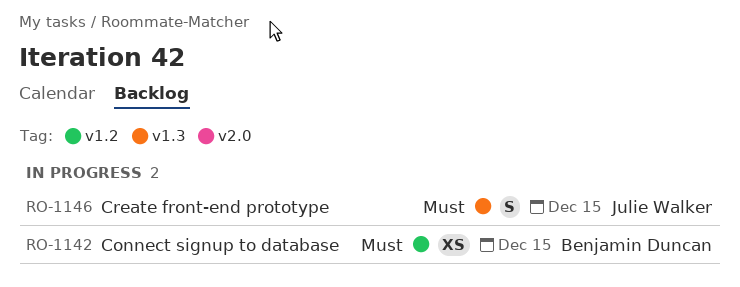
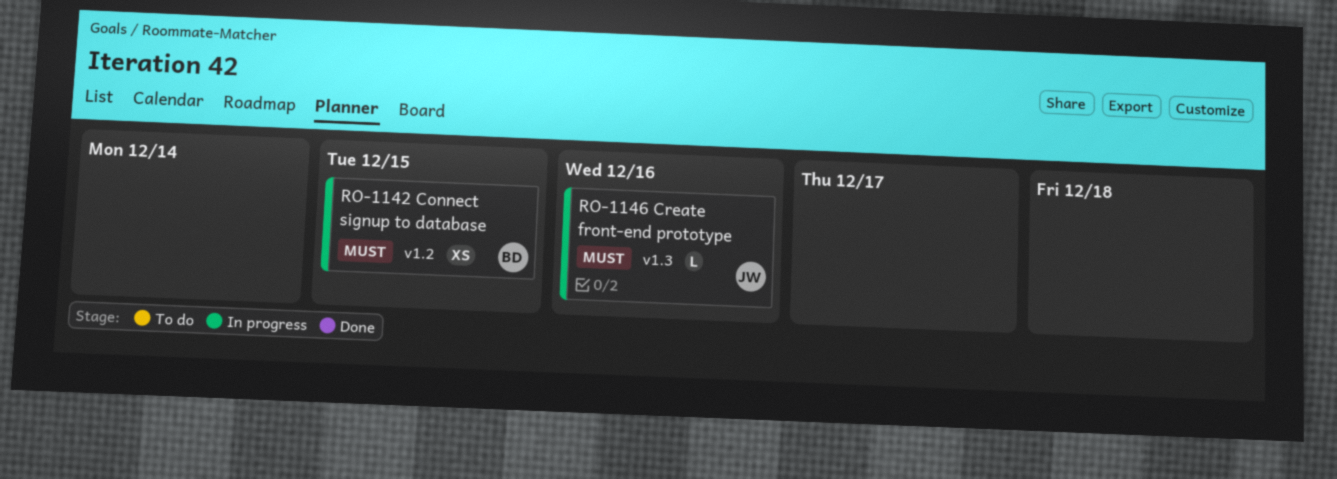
RO-1146, estimate: S -> L
RO-1146, due: Dec 15 -> Dec 16

